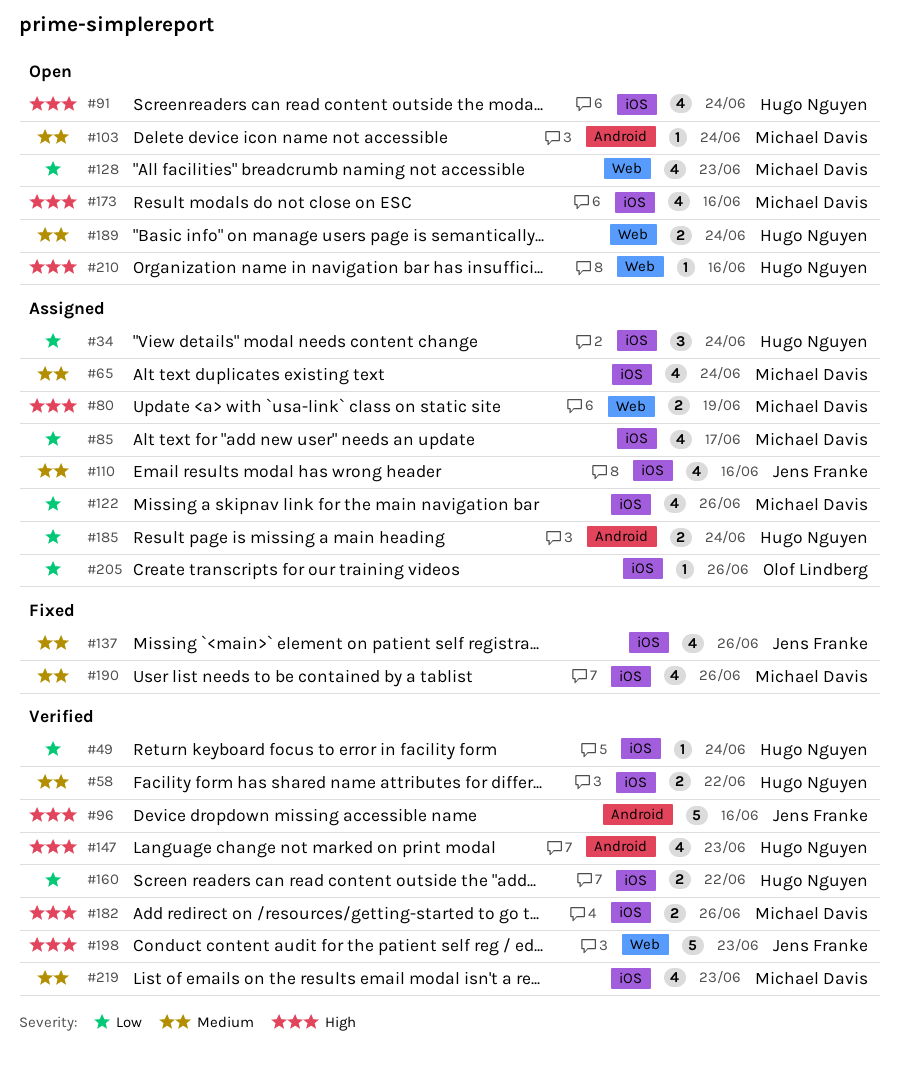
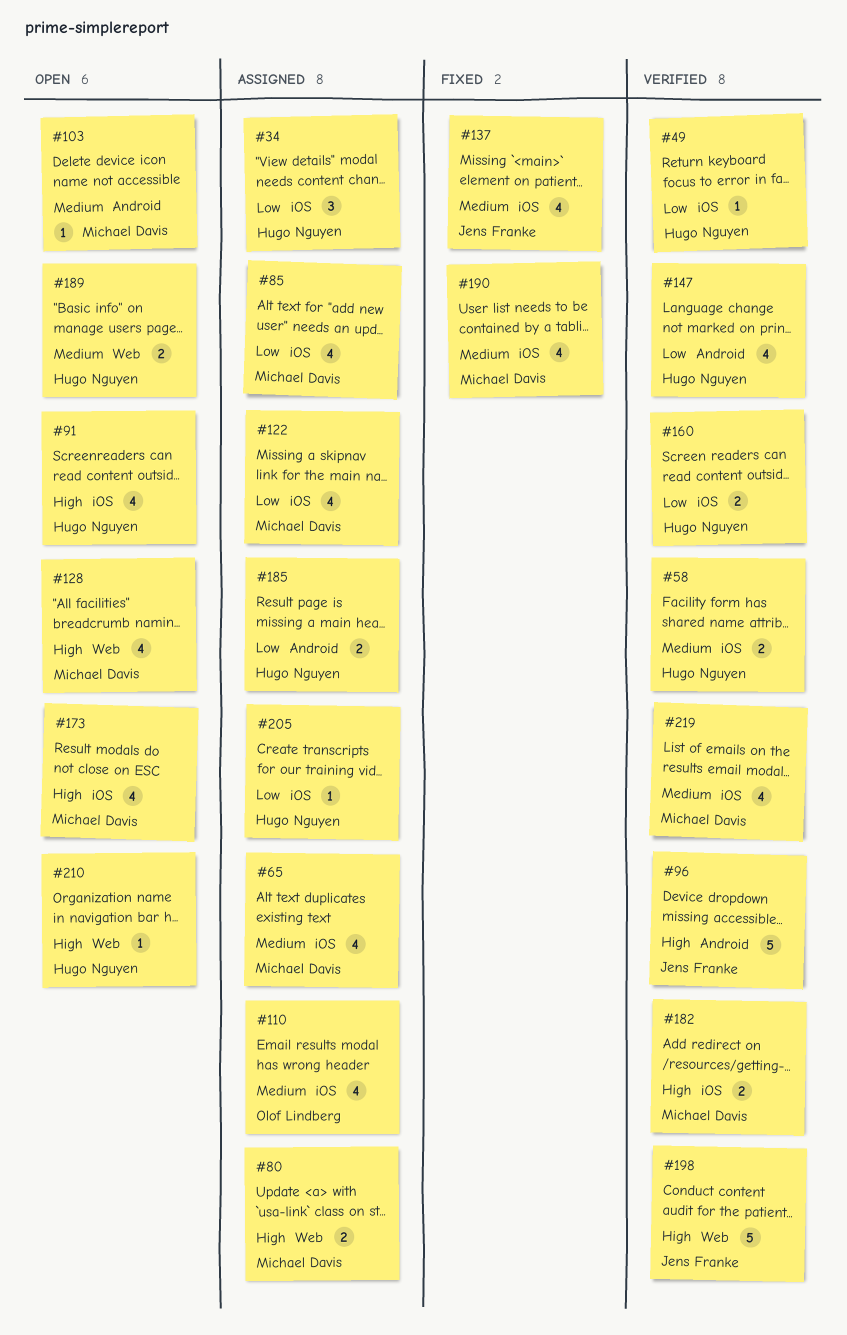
#110, owner: Jens Franke -> Olof Lindberg
#128, priority: Low -> High
#147, priority: High -> Low
#205, owner: Olof Lindberg -> Hugo Nguyen

